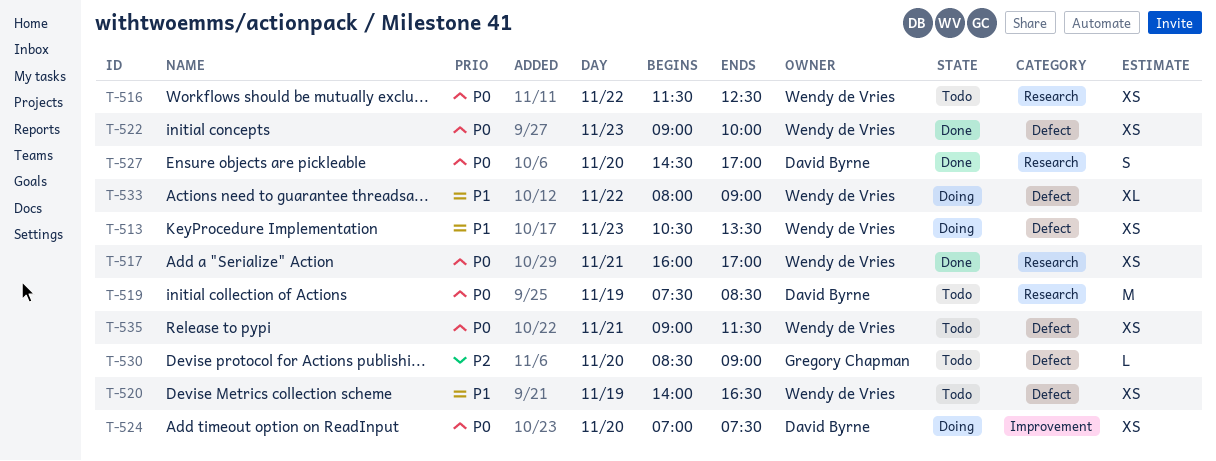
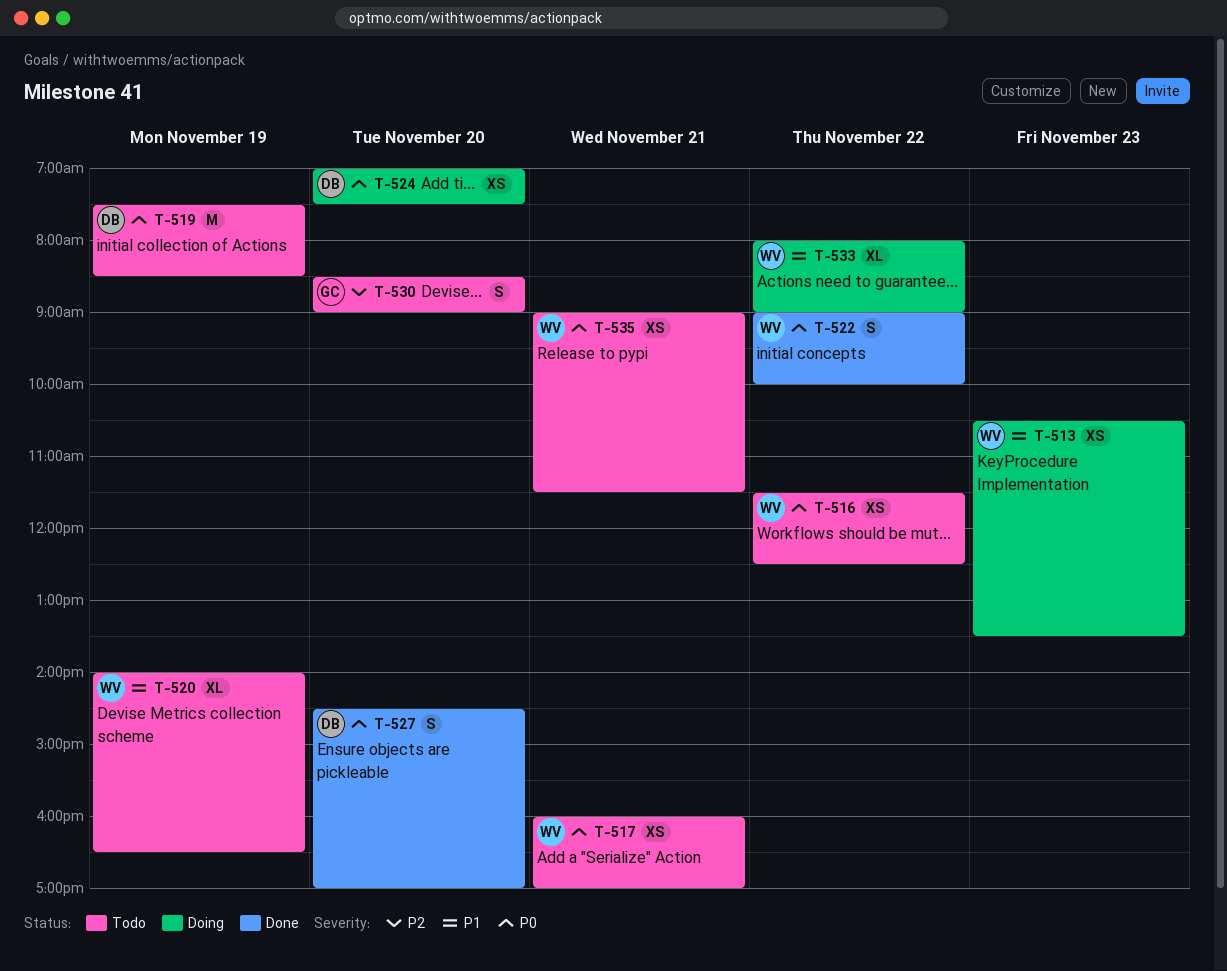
T-517, status: Done -> Todo
T-520, estimate: XS -> XL
T-522, estimate: XS -> S
T-522, day: Nov 23 -> Nov 22
T-530, estimate: L -> S

